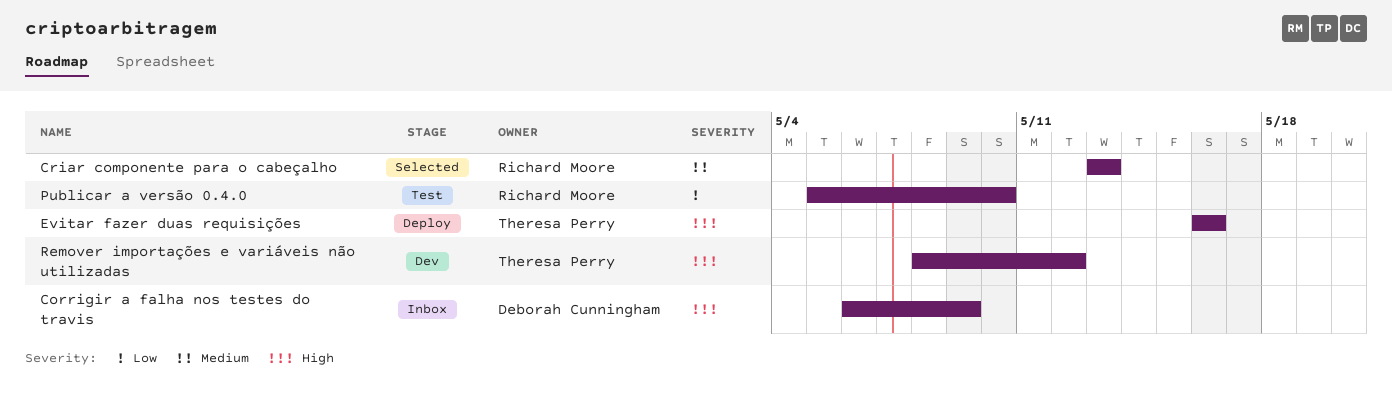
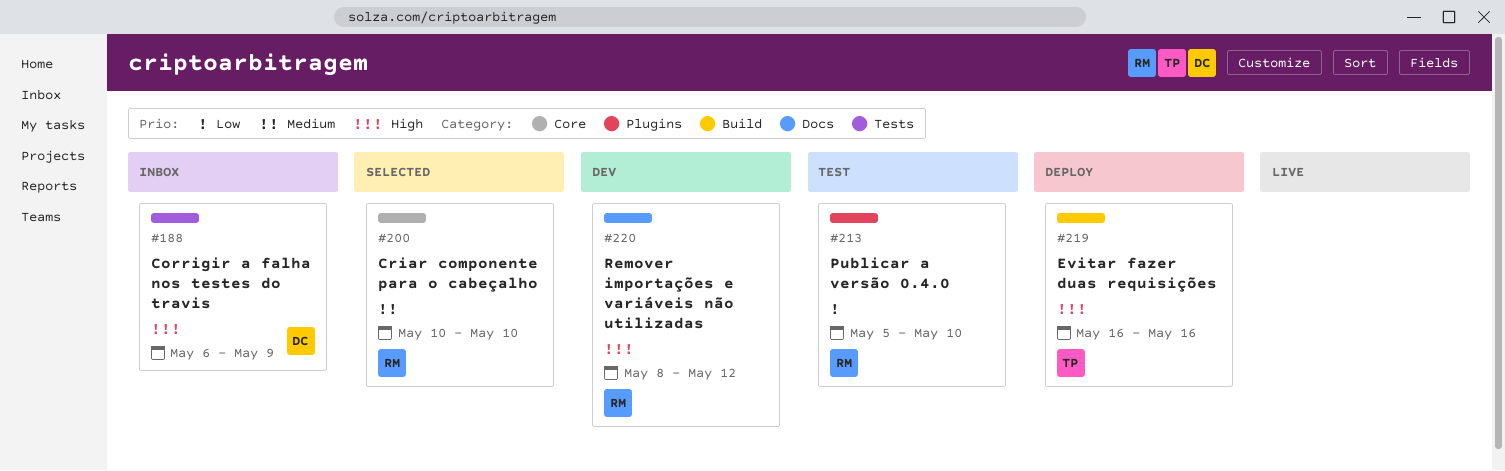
Criar componente para o cabeçalho, start: May 13 -> May 10
Criar componente para o cabeçalho, due: May 13 -> May 10
Remover importações e variáveis não utilizadas, owner: Theresa Perry -> Richard Moore

